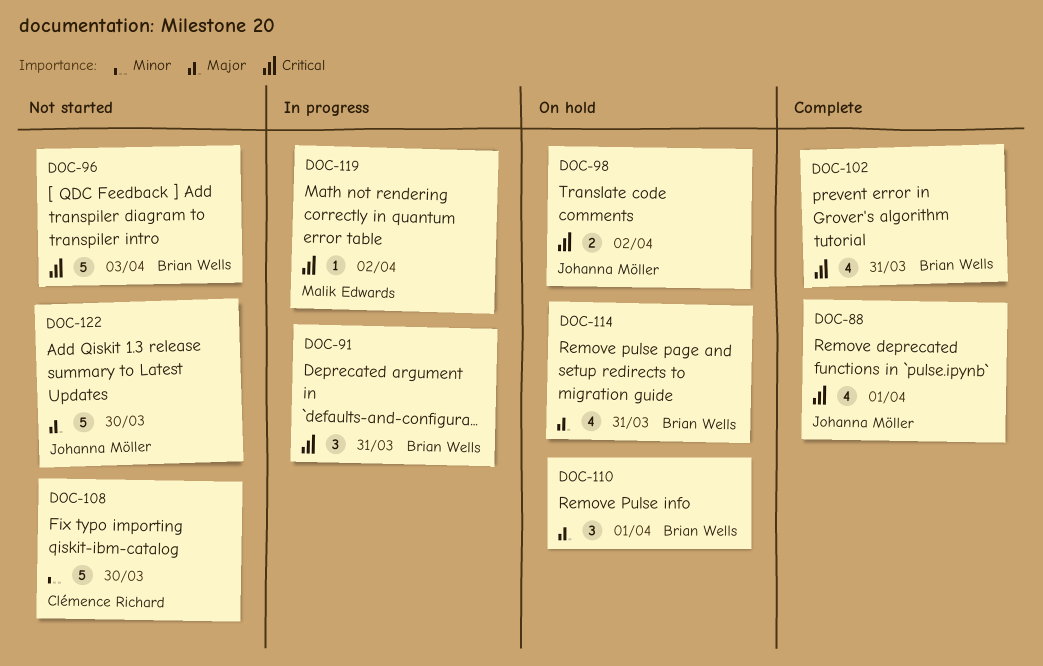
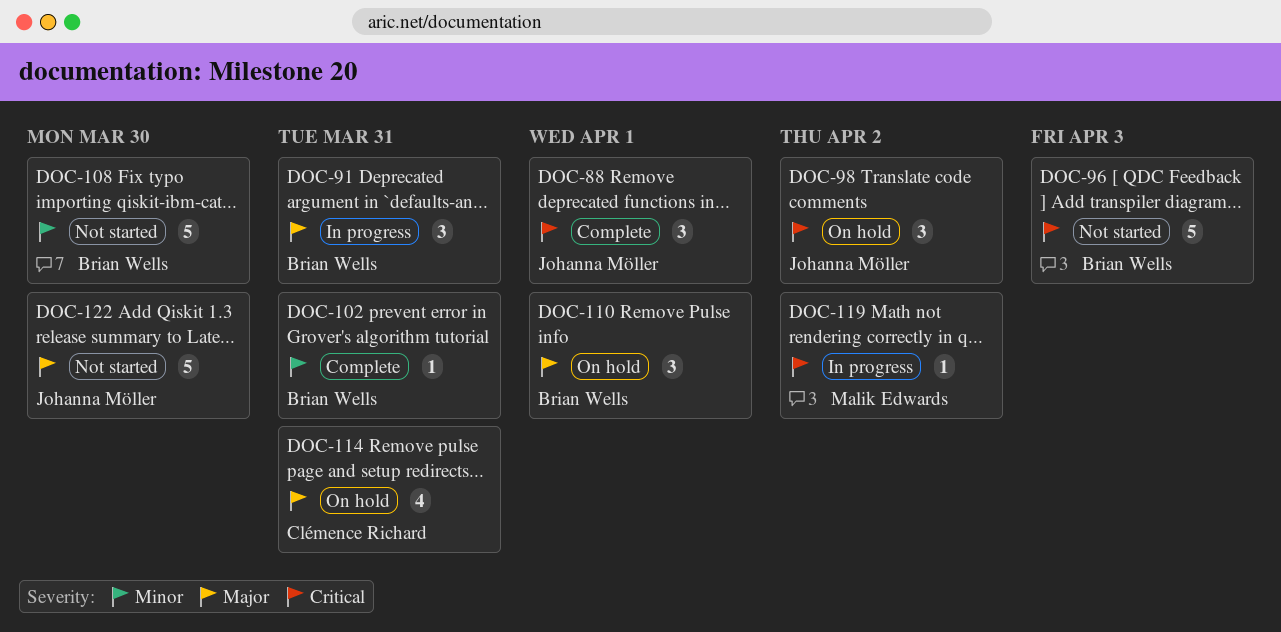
DOC-88, estimate: 4 -> 3
DOC-91, priority: Critical -> Major
DOC-98, estimate: 2 -> 3
DOC-102, priority: Critical -> Minor
DOC-102, estimate: 4 -> 1
DOC-108, owner: Clémence Richard -> Brian Wells
DOC-114, owner: Brian Wells -> Clémence Richard

